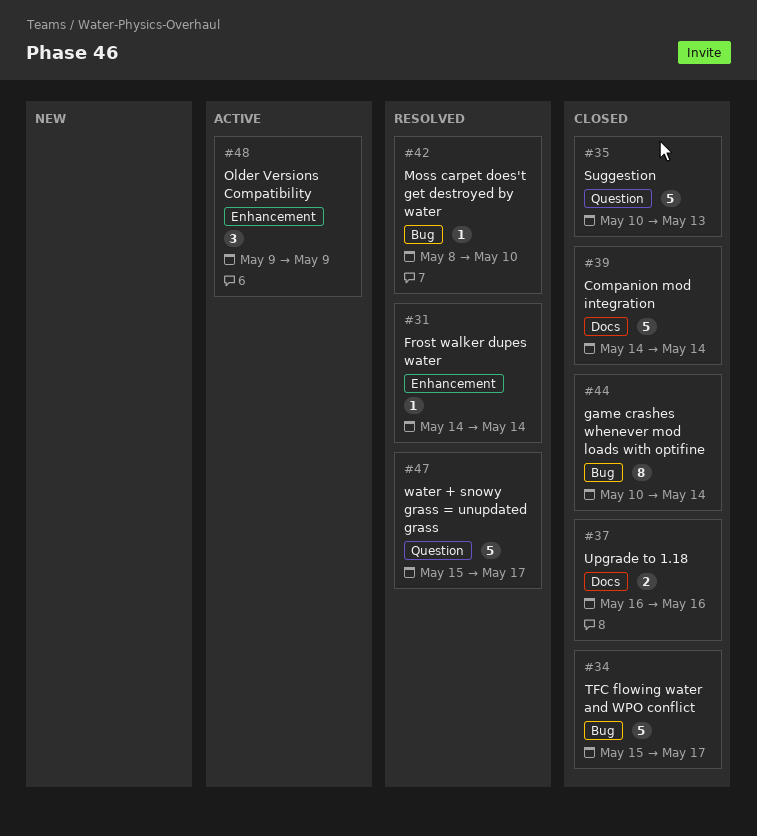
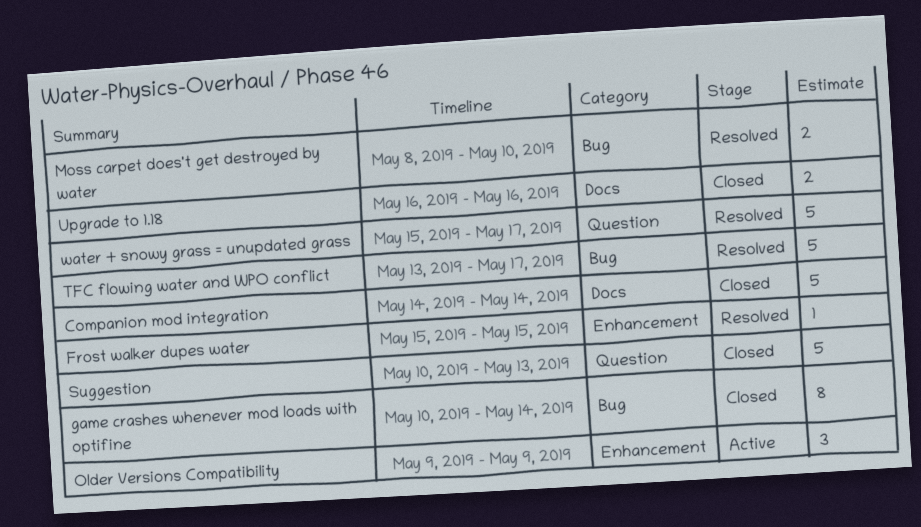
Frost walker dupes water, start: May 14 -> May 15
Frost walker dupes water, due: May 14 -> May 15
Moss carpet does't get destroyed by water, estimate: 1 -> 2
TFC flowing water and WPO conflict, status: Closed -> Resolved
TFC flowing water and WPO conflict, start: May 15 -> May 13

